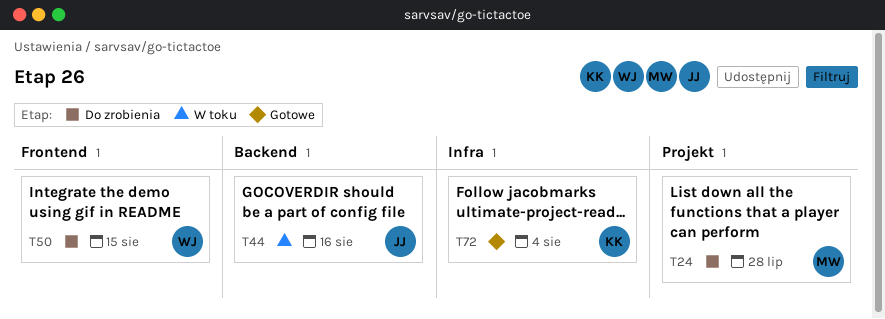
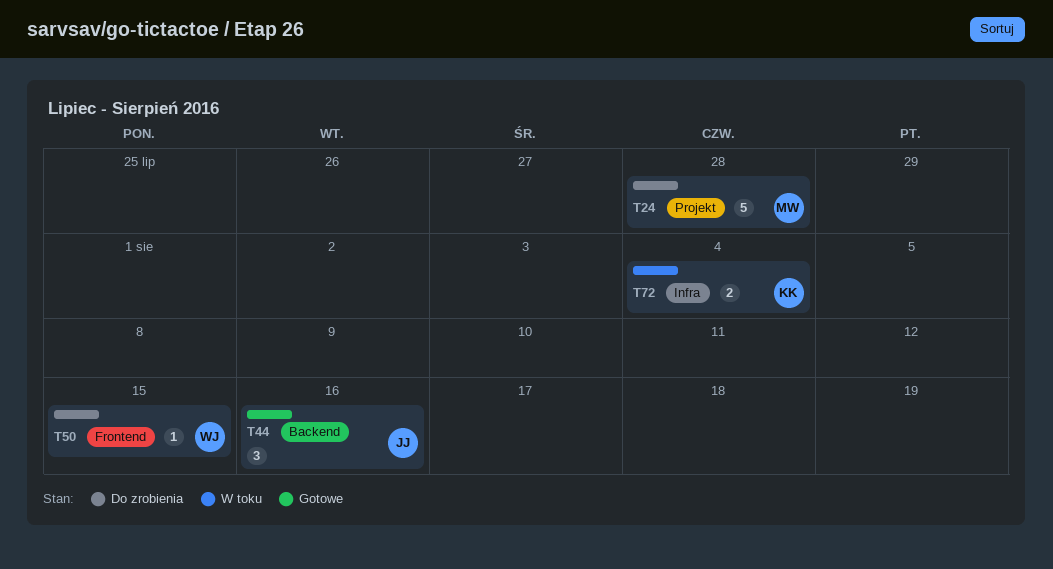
T44, status: W toku -> Gotowe
T72, status: Gotowe -> W toku

